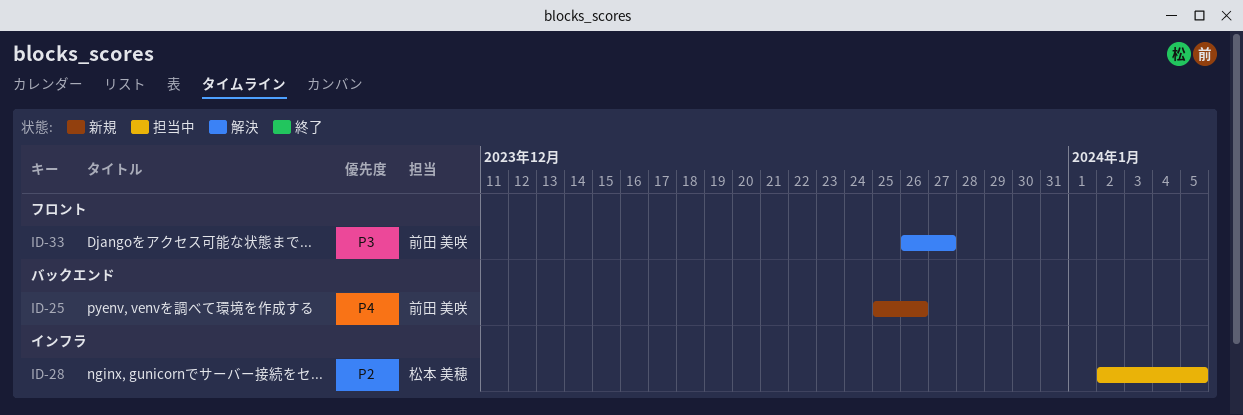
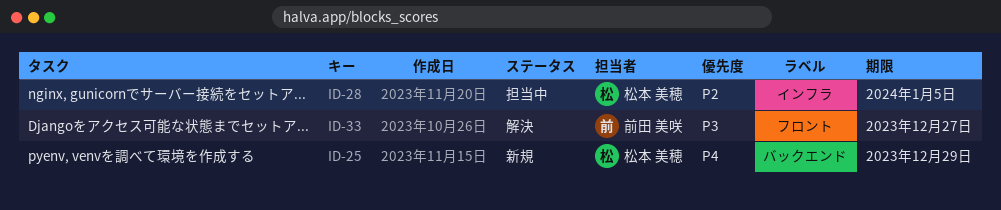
ID-25, owner: 前田 美咲 -> 松本 美穂
ID-25, due: Dec 26 -> Dec 29

